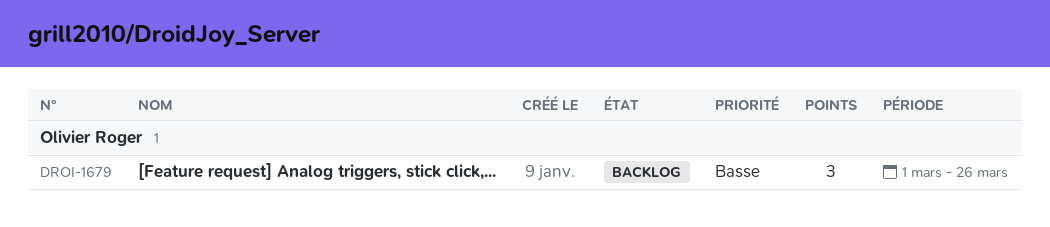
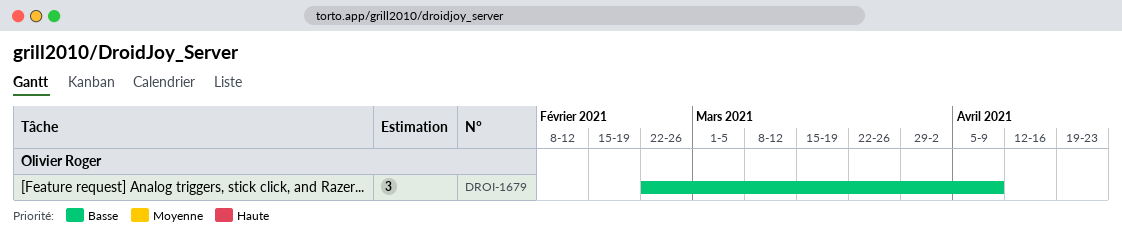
DROI-1679, start: Mar 1 -> Feb 22
DROI-1679, due: Mar 26 -> Apr 9

